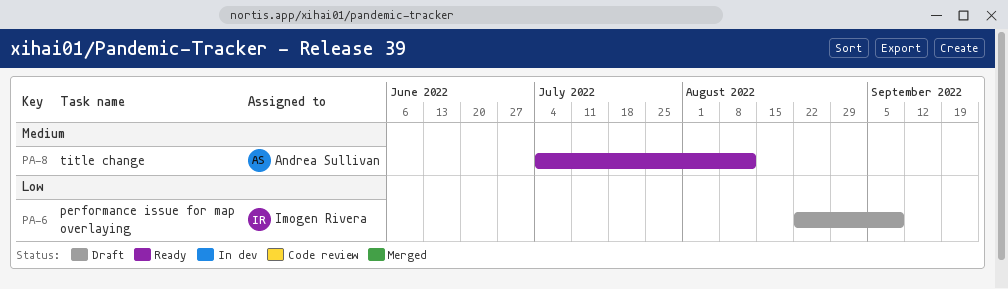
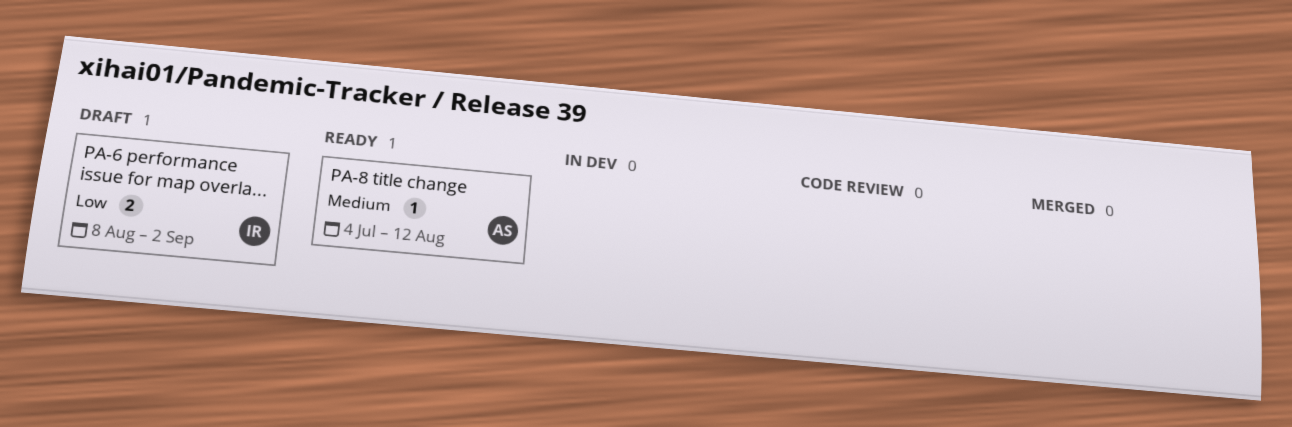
PA-6, start: Aug 22 -> Aug 8
PA-6, due: Sep 9 -> Sep 2

